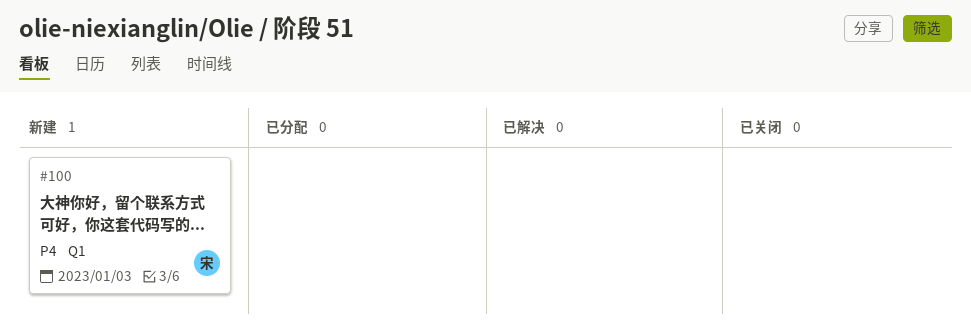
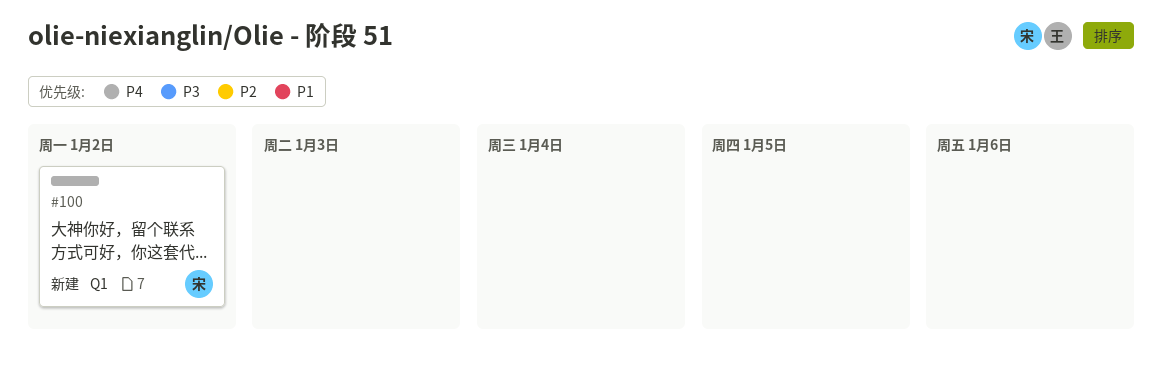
#100, due: Jan 3 -> Jan 2

